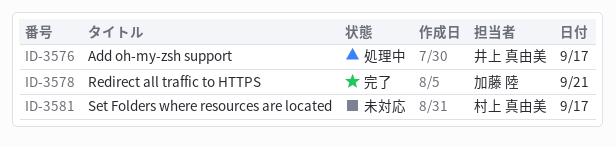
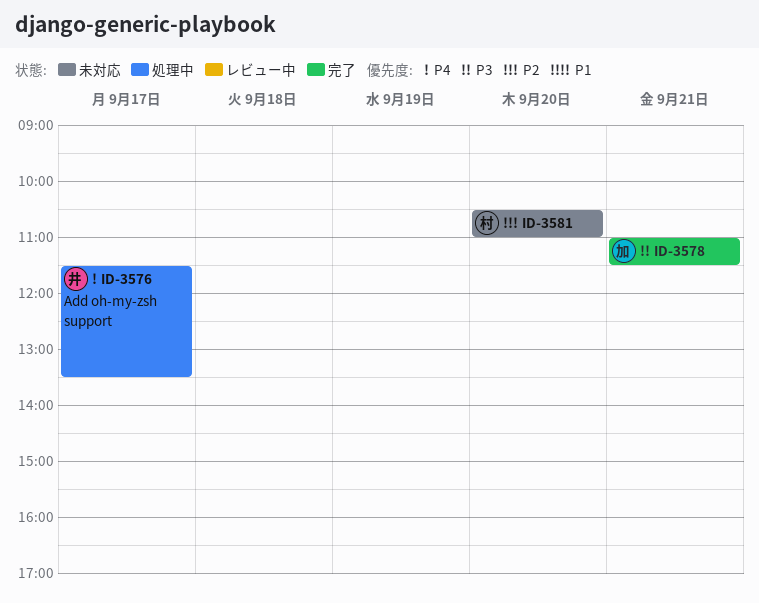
ID-3581, day: Sep 17 -> Sep 20

